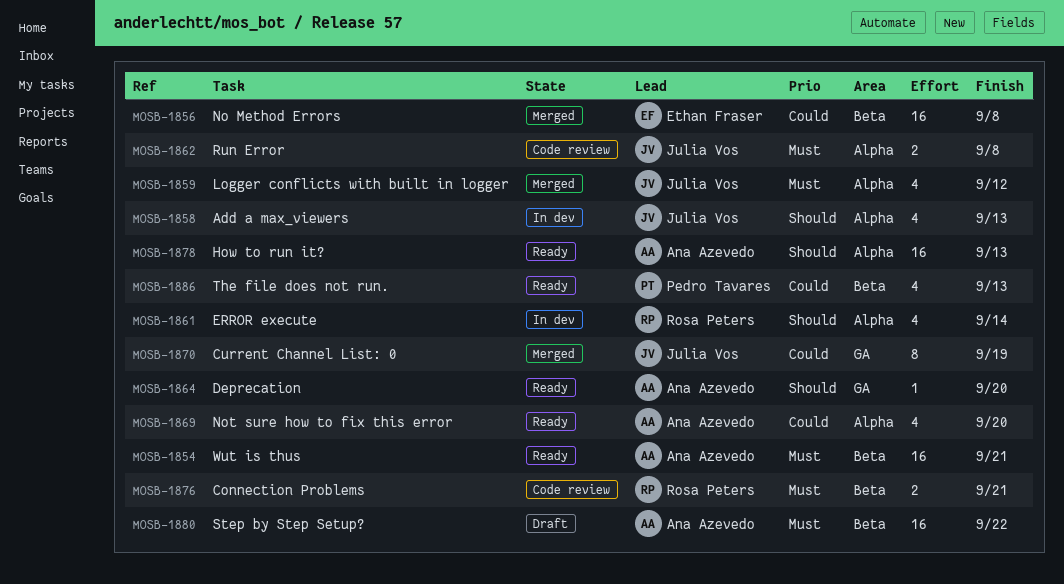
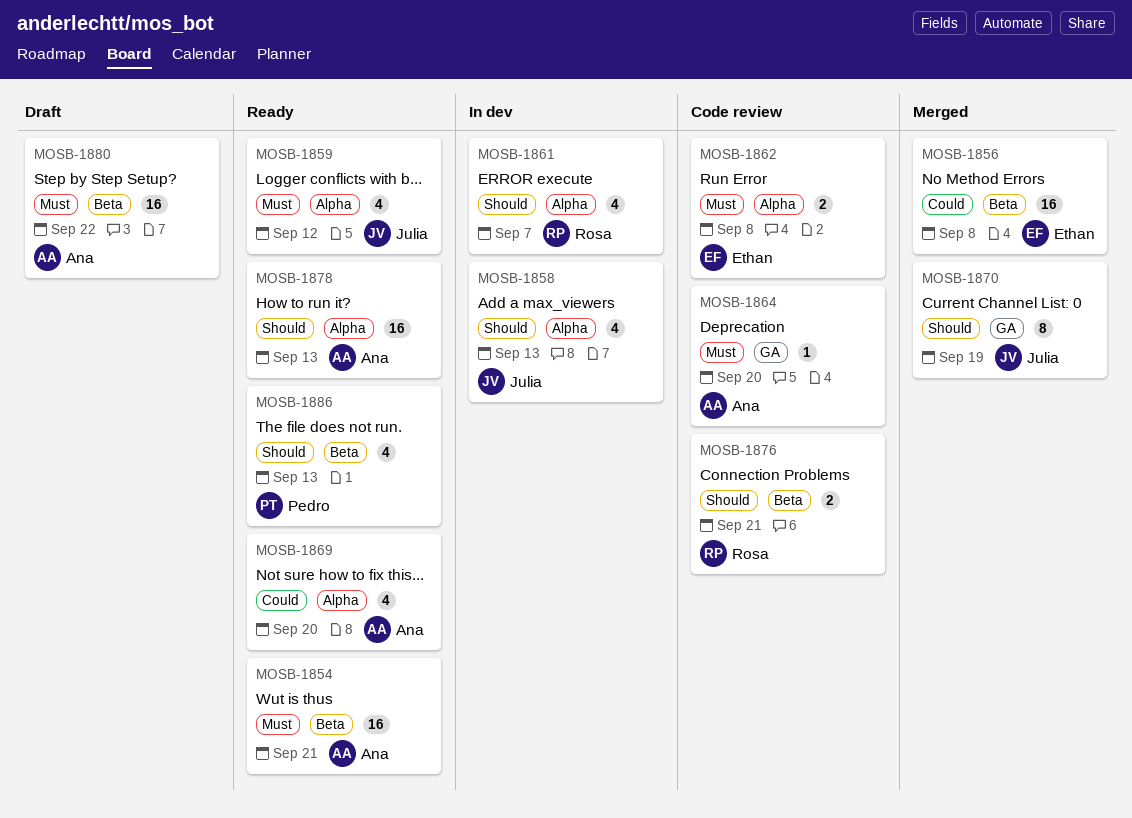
MOSB-1859, status: Merged -> Ready
MOSB-1861, due: Sep 14 -> Sep 7
MOSB-1862, owner: Julia Vos -> Ethan Fraser
MOSB-1864, status: Ready -> Code review
MOSB-1864, priority: Should -> Must
MOSB-1870, priority: Could -> Should
MOSB-1876, priority: Must -> Should
MOSB-1886, priority: Could -> Should

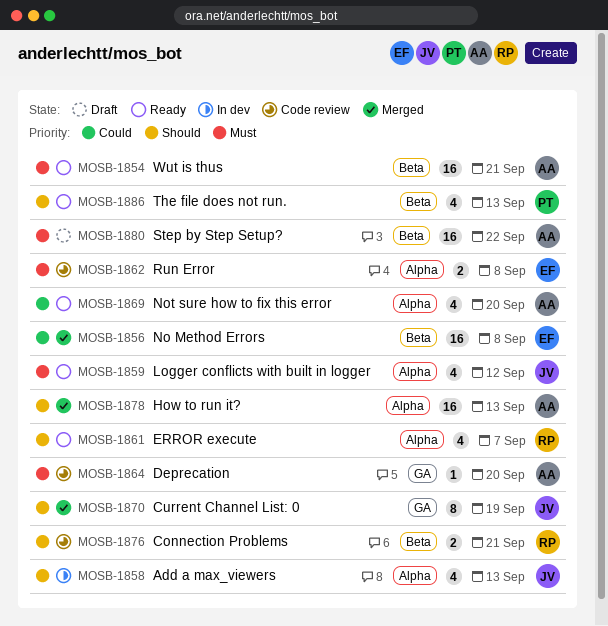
MOSB-1861, status: In dev -> Ready
MOSB-1878, status: Ready -> Merged

